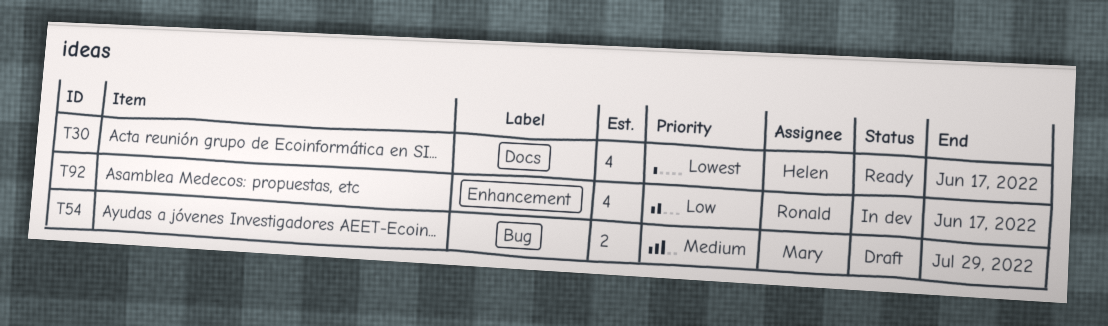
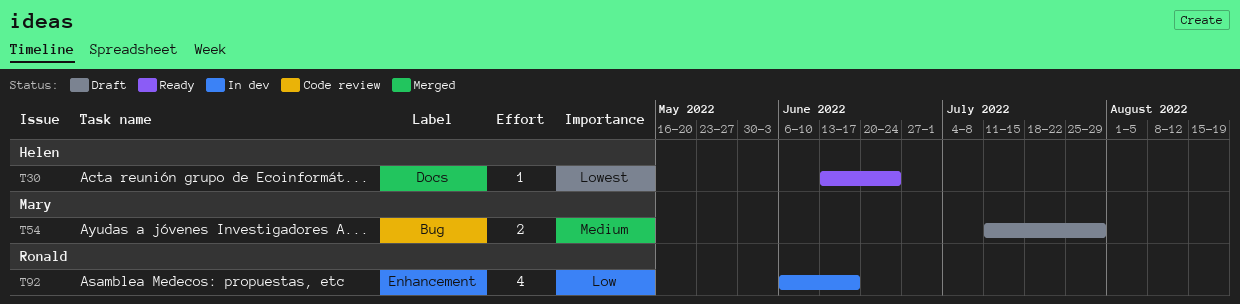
T30, estimate: 4 -> 1
T30, due: Jun 17 -> Jun 24

